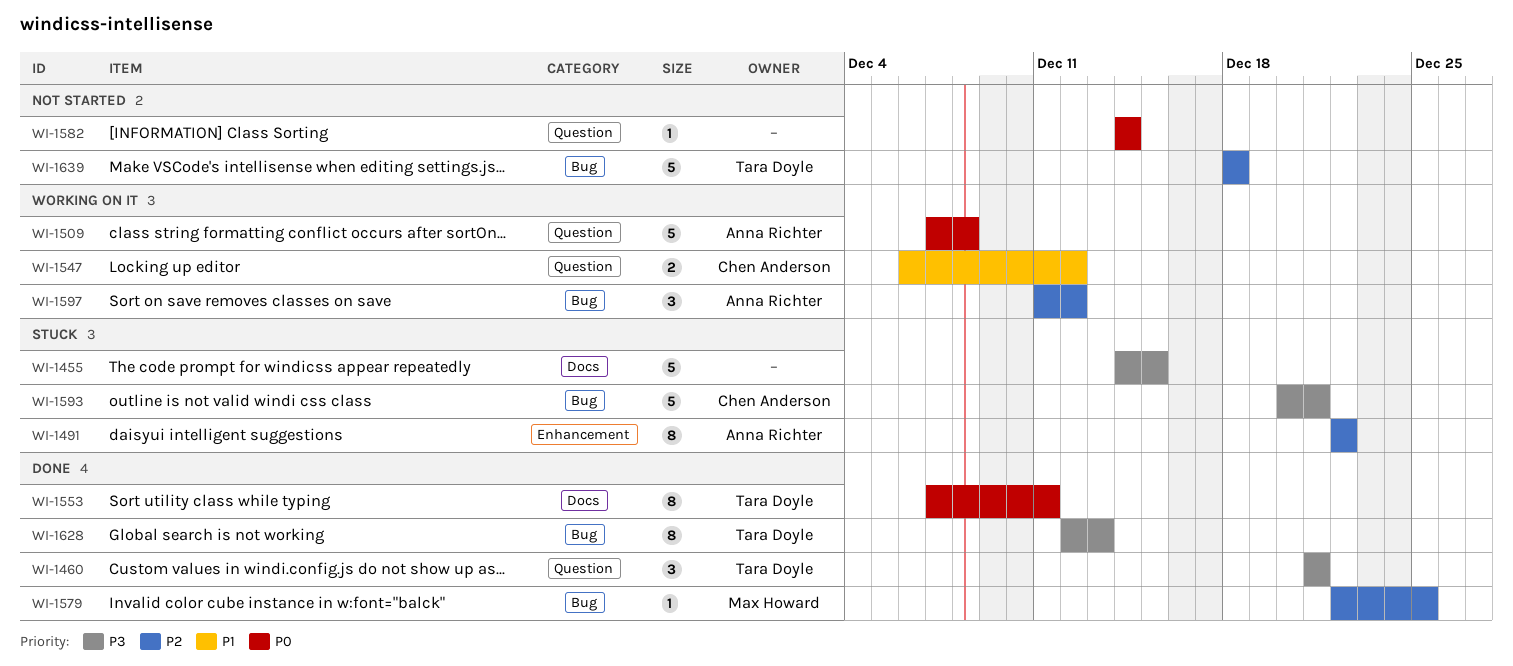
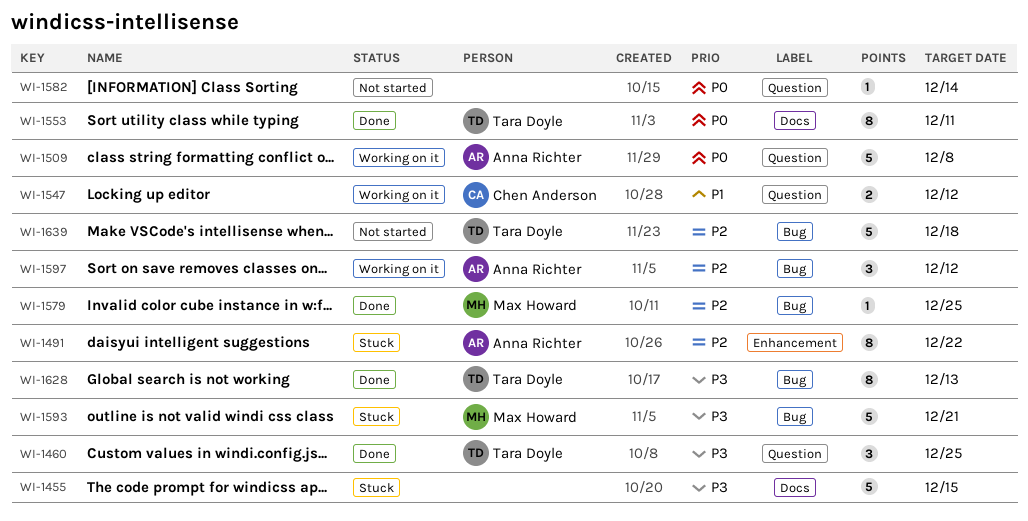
WI-1460, due: Dec 21 -> Dec 25
WI-1593, owner: Chen Anderson -> Max Howard

